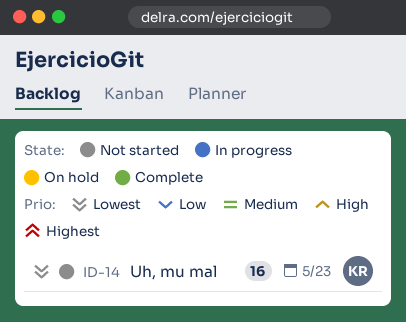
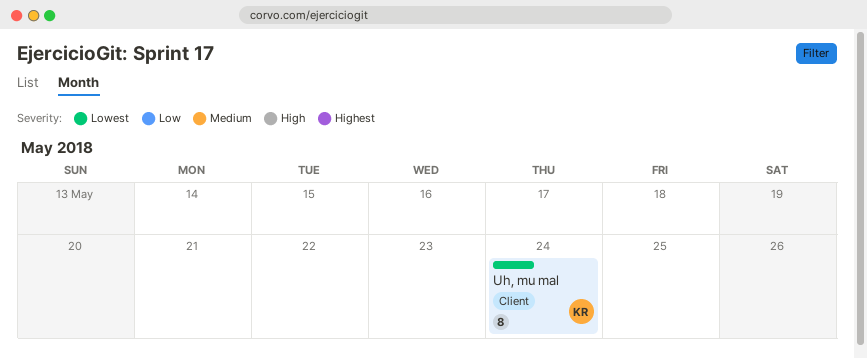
Uh, mu mal, estimate: 16 -> 8
Uh, mu mal, due: May 23 -> May 24

